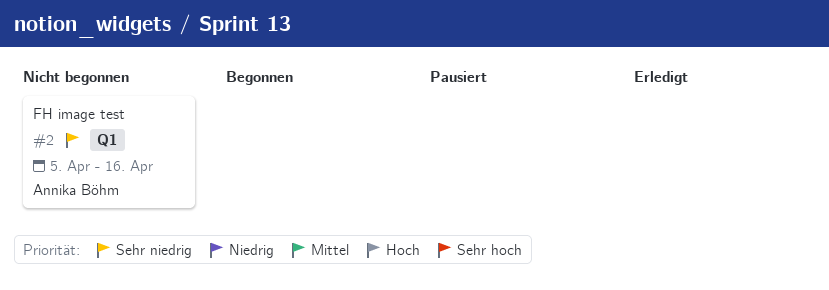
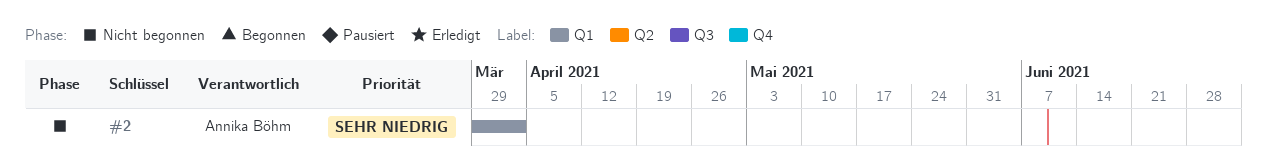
#2, start: Apr 5 -> Mar 29
#2, due: Apr 16 -> Apr 2

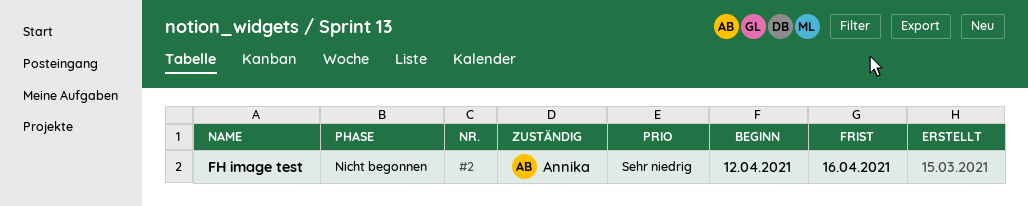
#2, start: Mar 29 -> Apr 12
#2, due: Apr 2 -> Apr 16

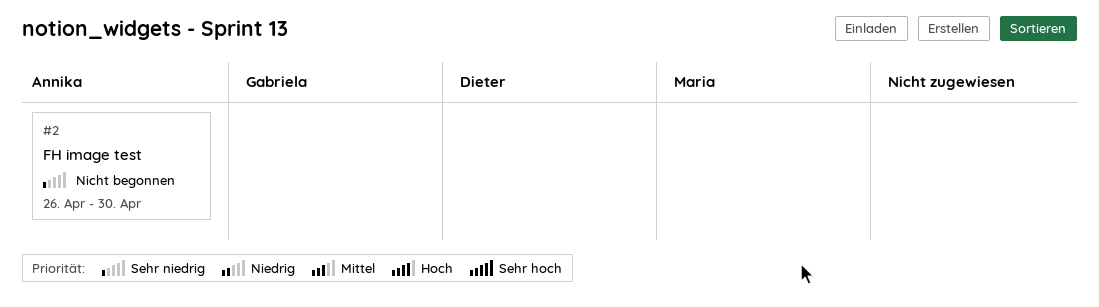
#2, start: Apr 12 -> Apr 26
#2, due: Apr 16 -> Apr 30

